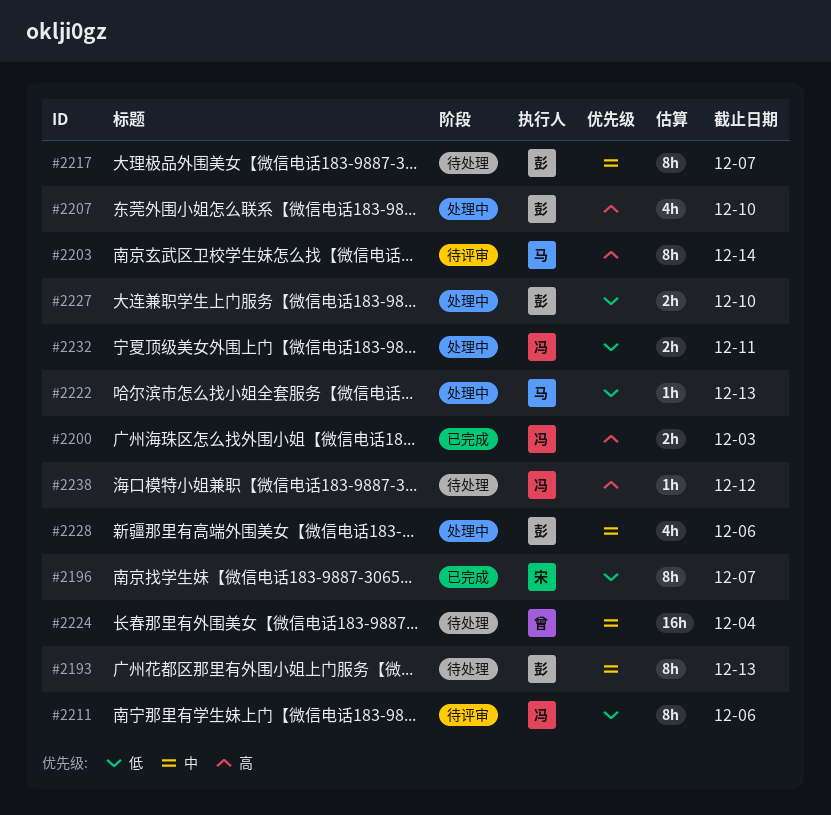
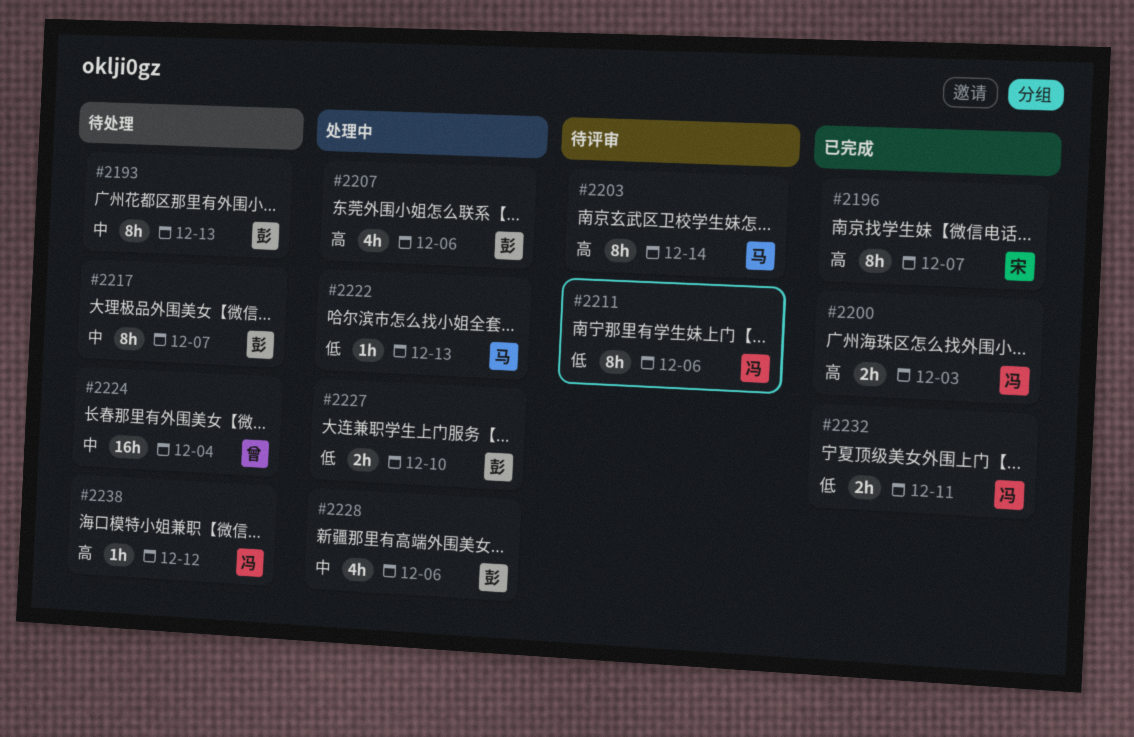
#2196, priority: 低 -> 高
#2207, due: Dec 10 -> Dec 6
#2232, status: 处理中 -> 已完成

